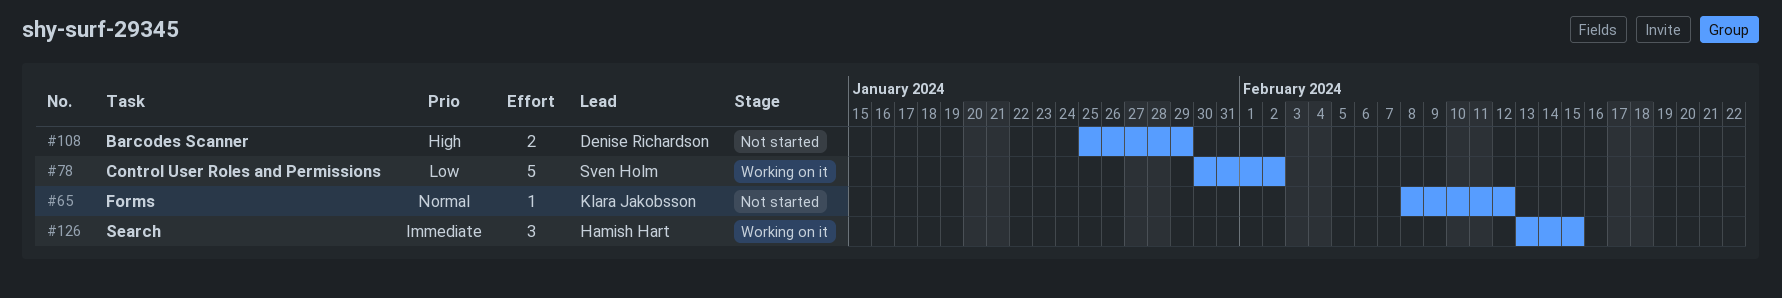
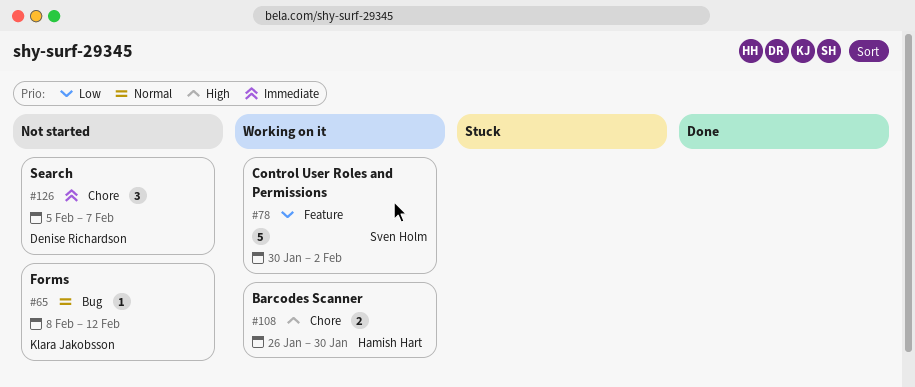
#108, status: Not started -> Working on it
#108, owner: Denise Richardson -> Hamish Hart
#108, start: Jan 25 -> Jan 26
#108, due: Jan 29 -> Jan 30
#126, status: Working on it -> Not started
#126, owner: Hamish Hart -> Denise Richardson
#126, start: Feb 13 -> Feb 5
#126, due: Feb 15 -> Feb 7

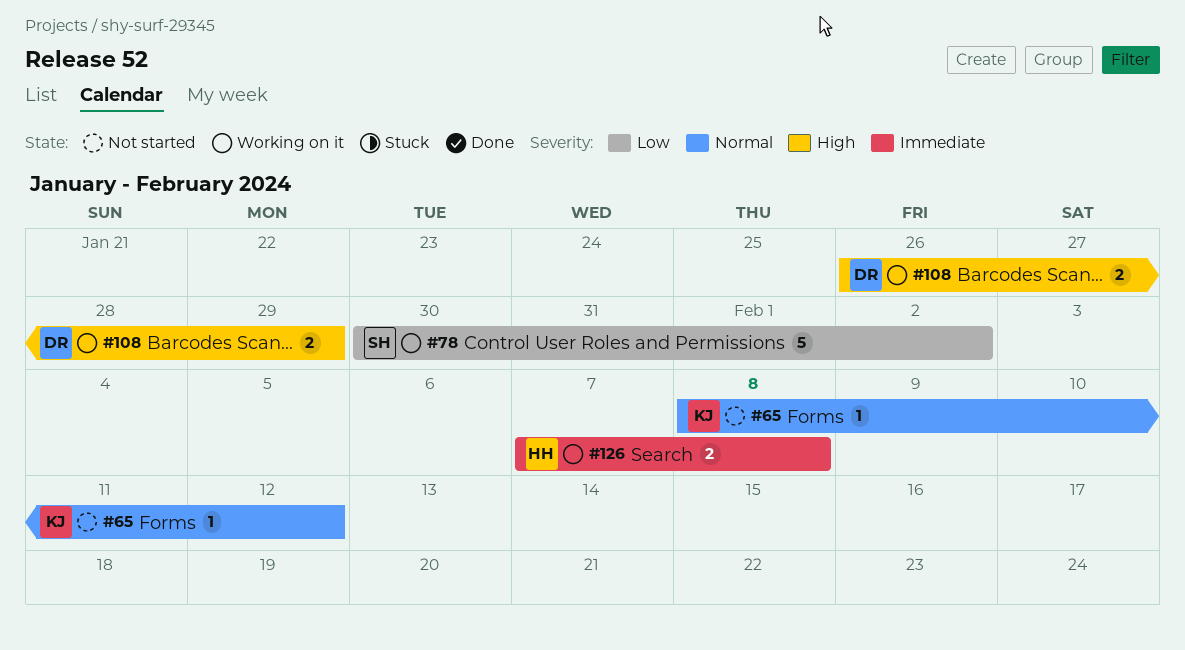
#108, owner: Hamish Hart -> Denise Richardson
#108, due: Jan 30 -> Jan 29
#126, status: Not started -> Working on it
#126, owner: Denise Richardson -> Hamish Hart
#126, estimate: 3 -> 2
#126, start: Feb 5 -> Feb 7
#126, due: Feb 7 -> Feb 8

